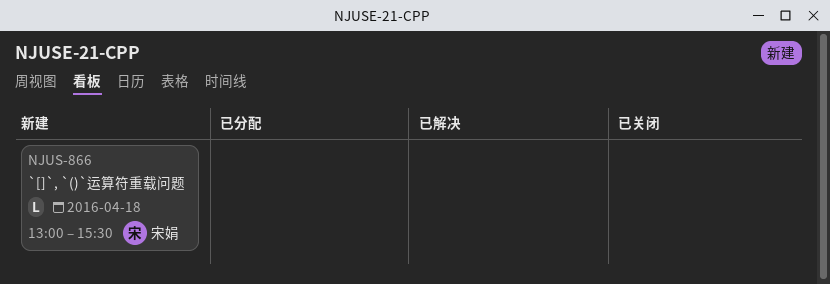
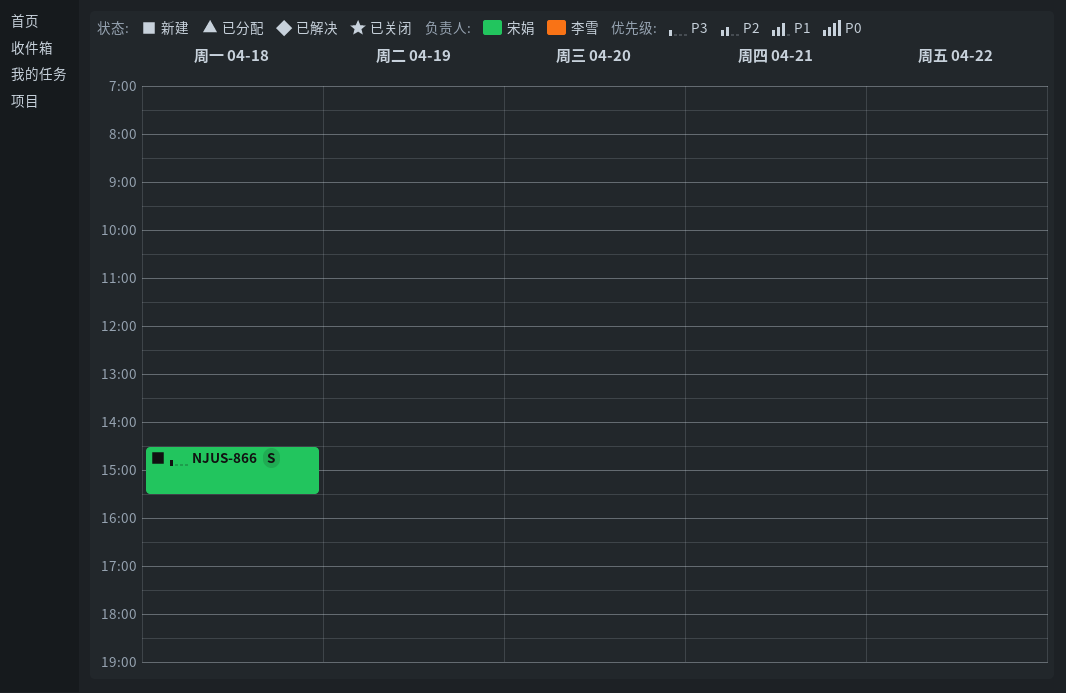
NJUS-866, estimate: L -> S
NJUS-866, begins: 13:00 -> 14:30

